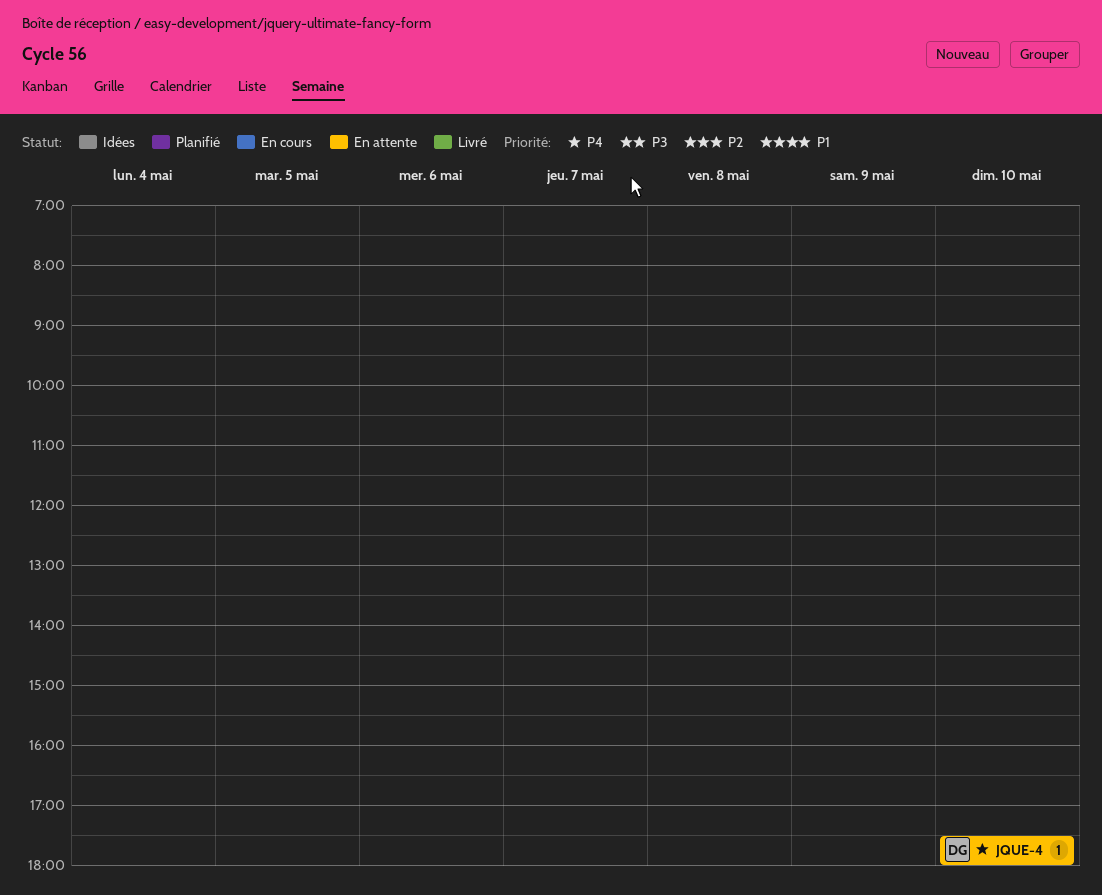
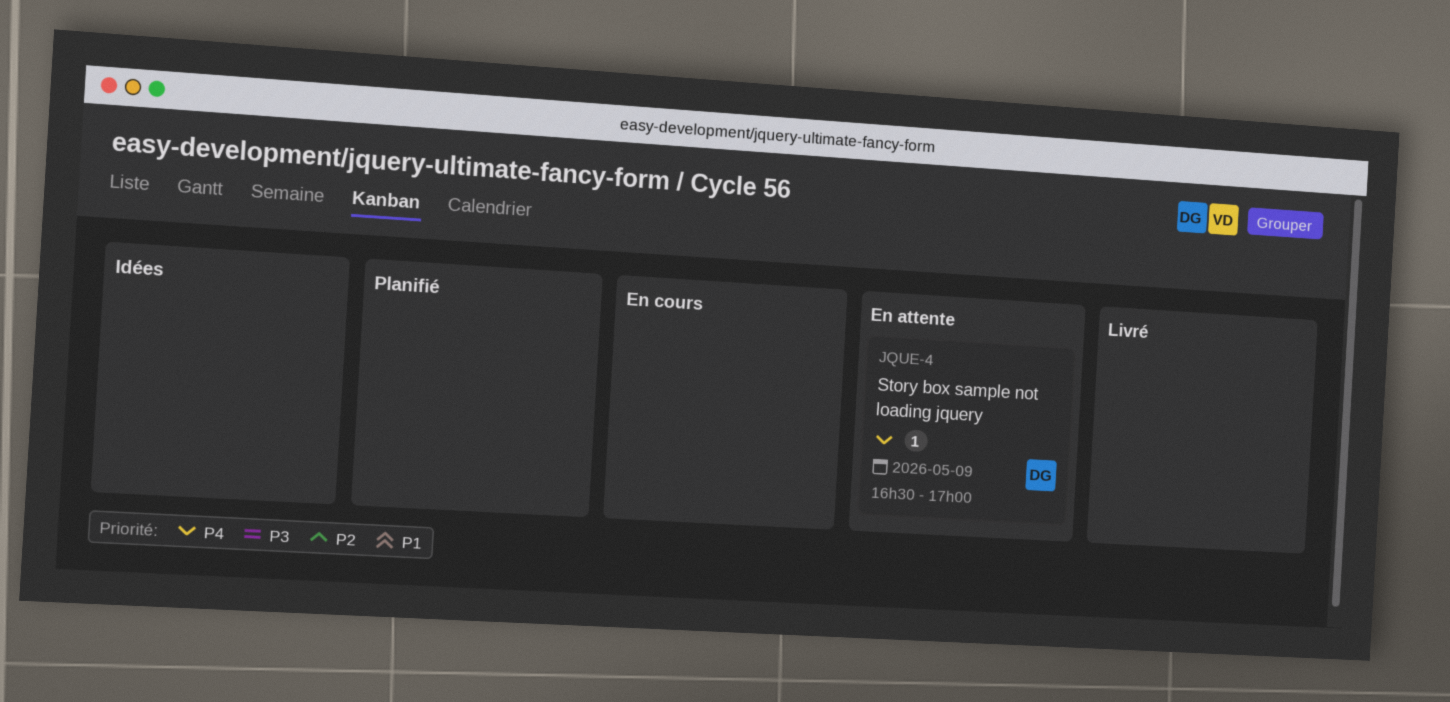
JQUE-4, day: May 10 -> May 9
JQUE-4, begins: 17:30 -> 16:30
JQUE-4, ends: 18:00 -> 17:00

